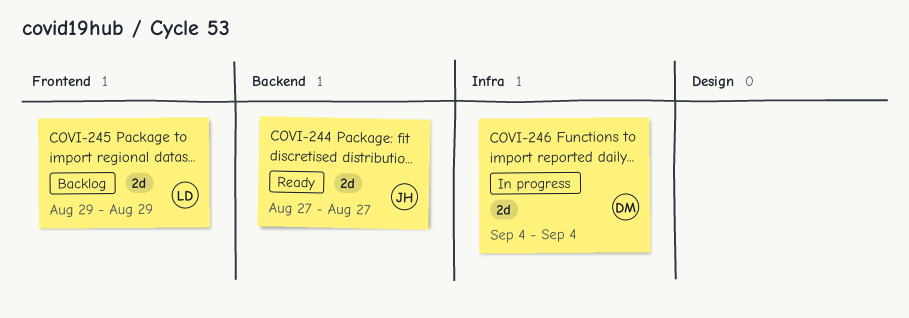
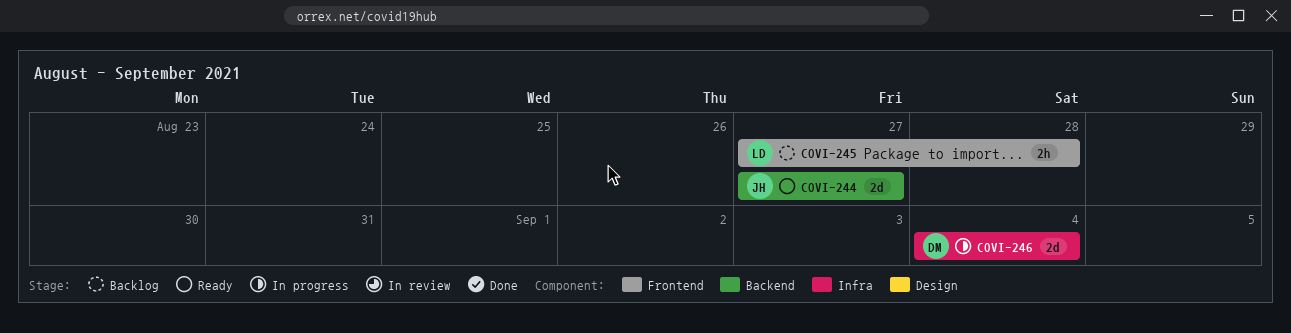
COVI-245, estimate: 2d -> 2h
COVI-245, start: Aug 29 -> Aug 27
COVI-245, due: Aug 29 -> Aug 28

